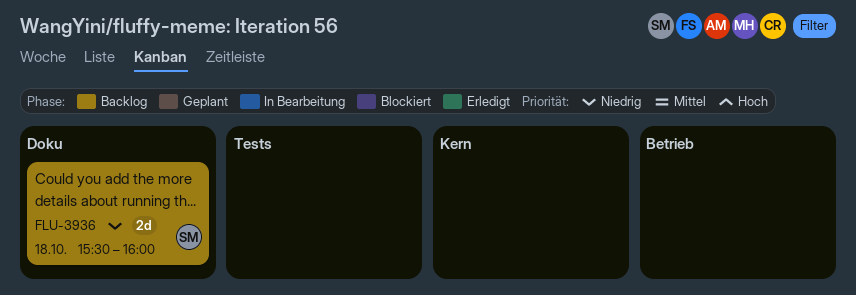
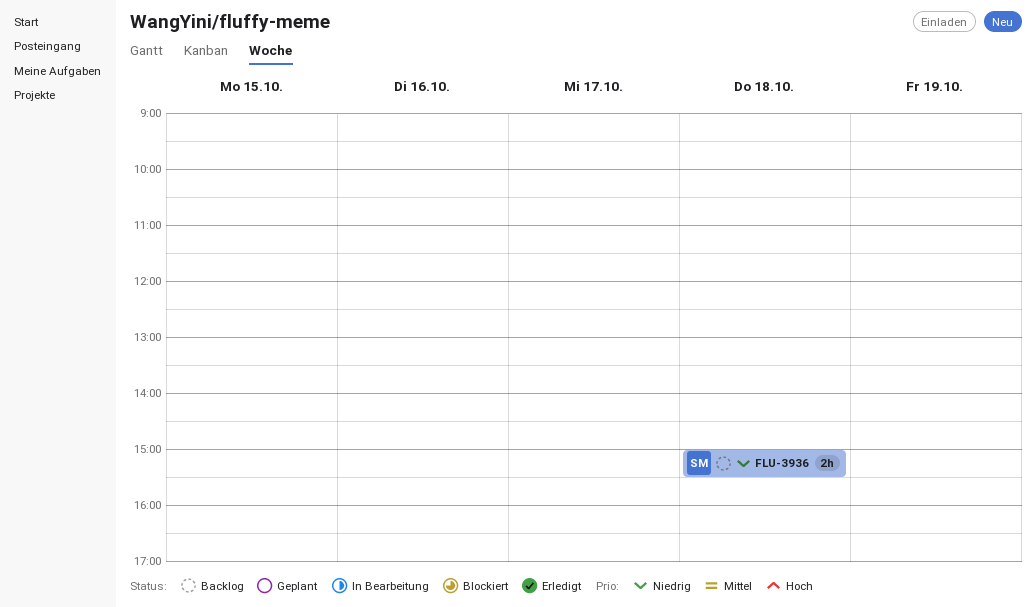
FLU-3936, estimate: 2d -> 2h
FLU-3936, begins: 15:30 -> 15:00
FLU-3936, ends: 16:00 -> 15:30

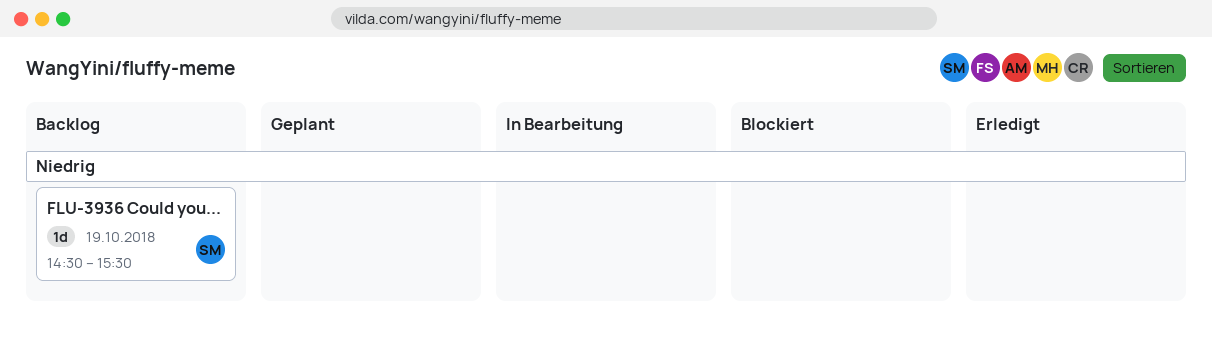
FLU-3936, estimate: 2h -> 1d
FLU-3936, day: Oct 18 -> Oct 19
FLU-3936, begins: 15:00 -> 14:30

